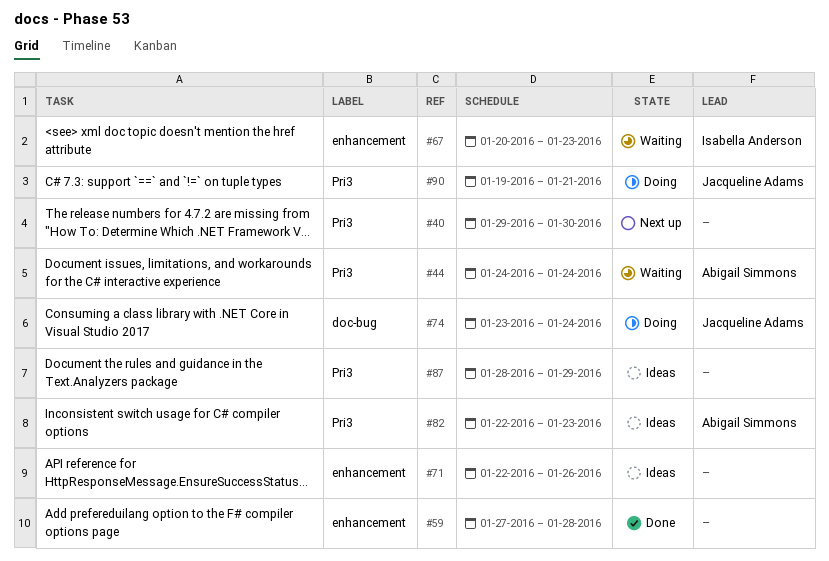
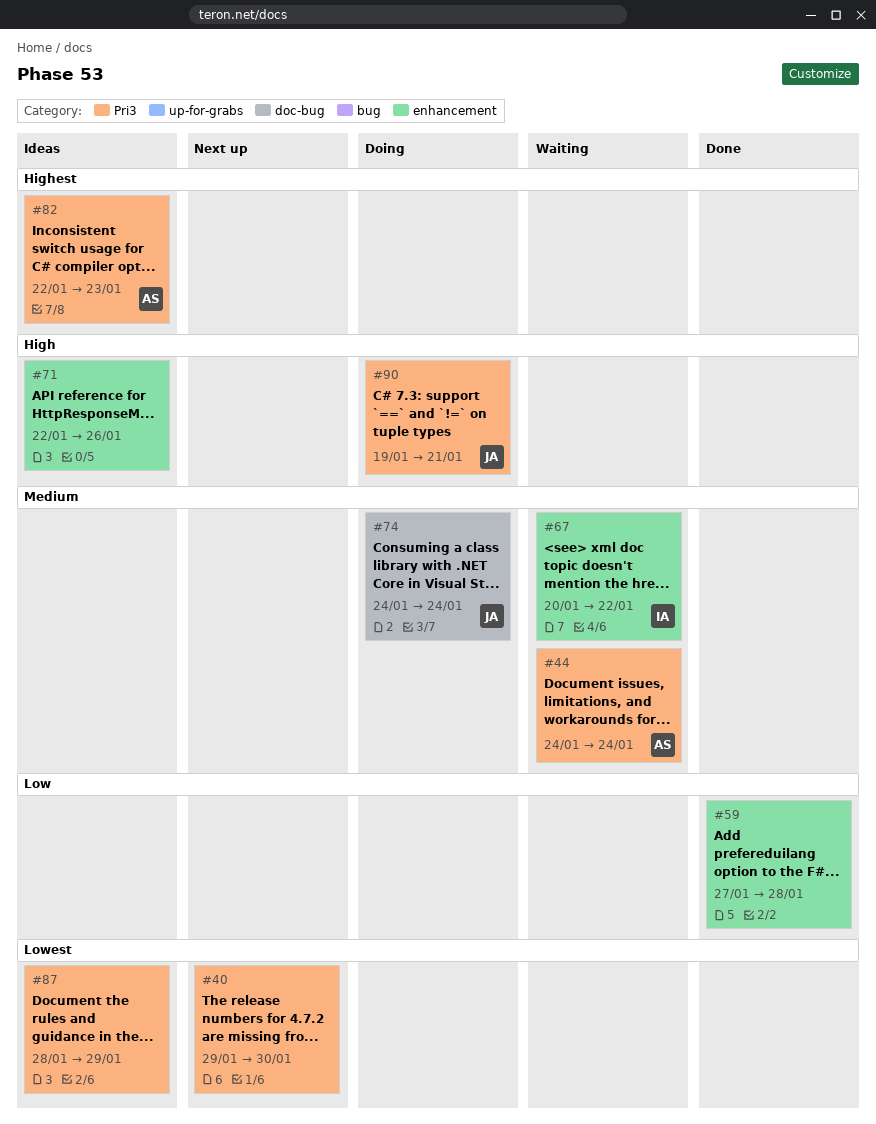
#67, due: Jan 23 -> Jan 22
#74, start: Jan 23 -> Jan 24

